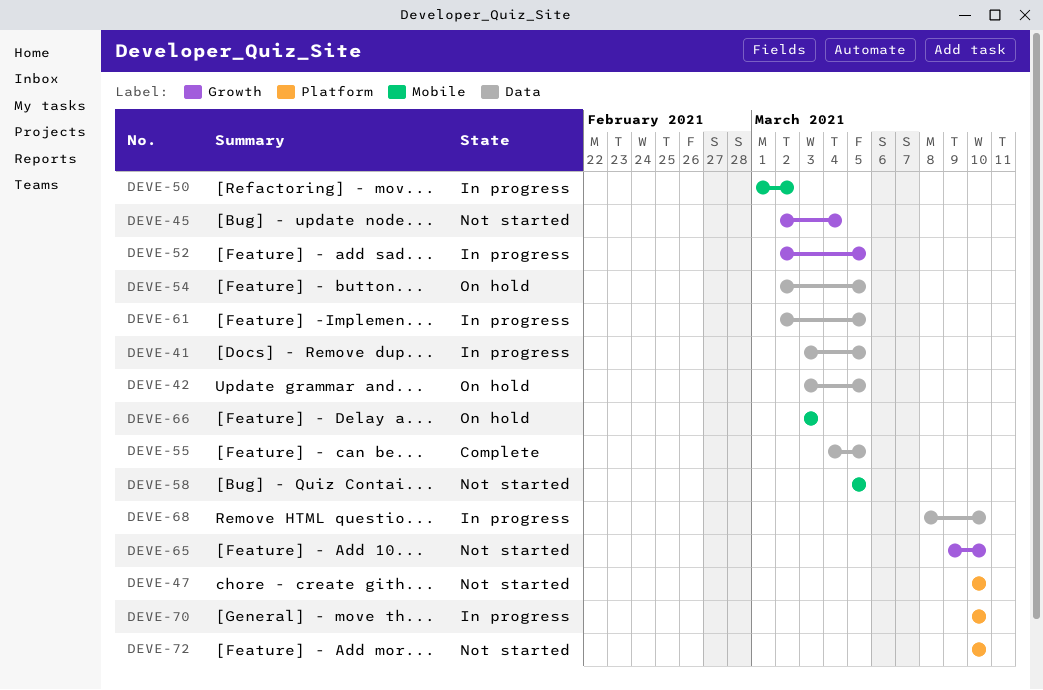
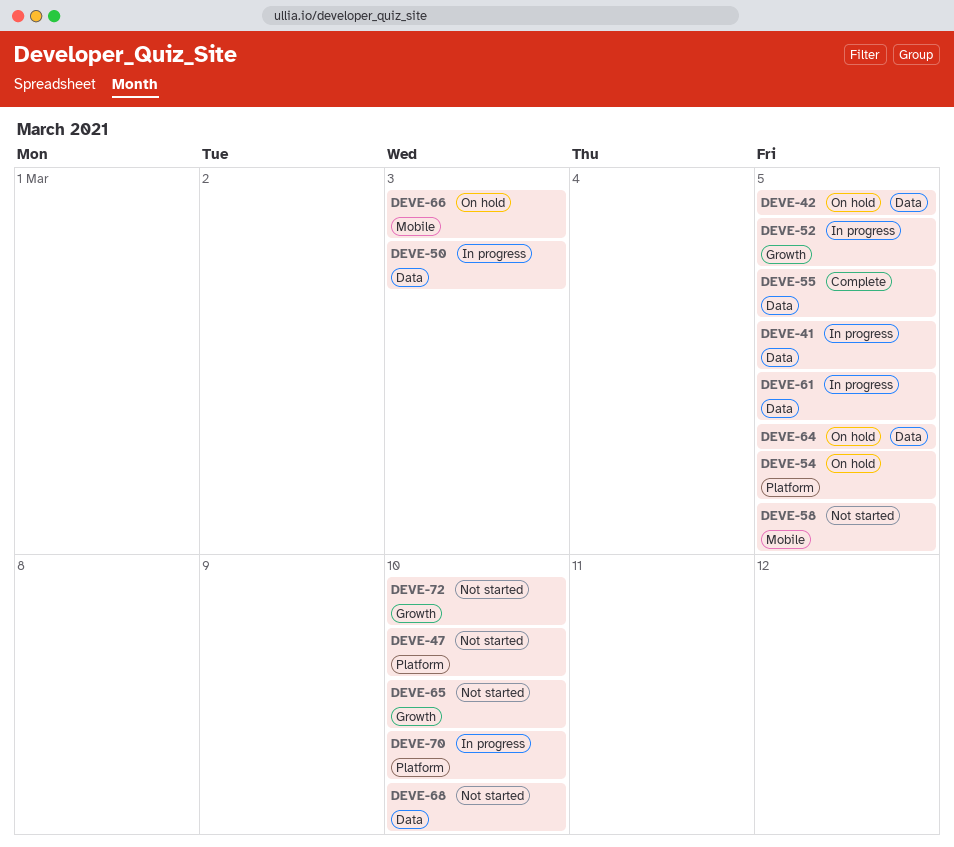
DEVE-45: present -> none
DEVE-50, label: Mobile -> Data
DEVE-50, due: Mar 2 -> Mar 3
DEVE-54, label: Data -> Platform
DEVE-64: none -> present
DEVE-68, status: In progress -> Not started
DEVE-72, label: Platform -> Growth

